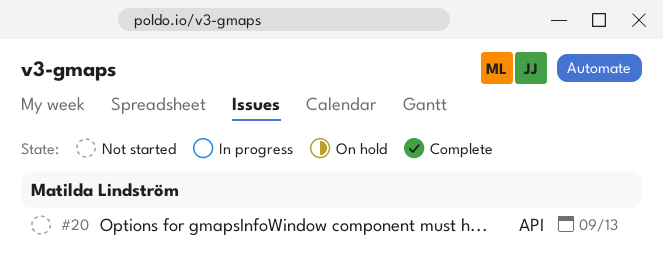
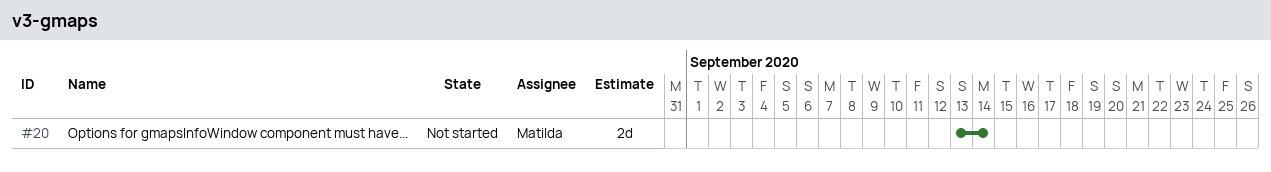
#20, due: Sep 13 -> Sep 14

